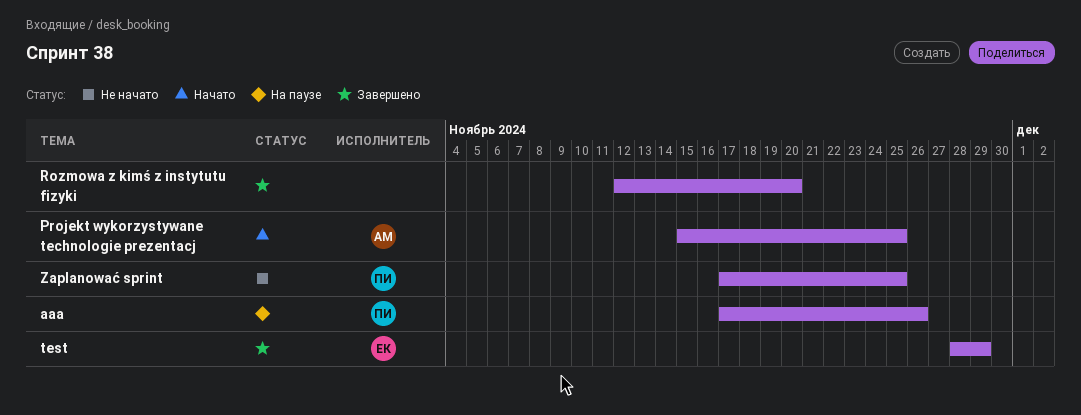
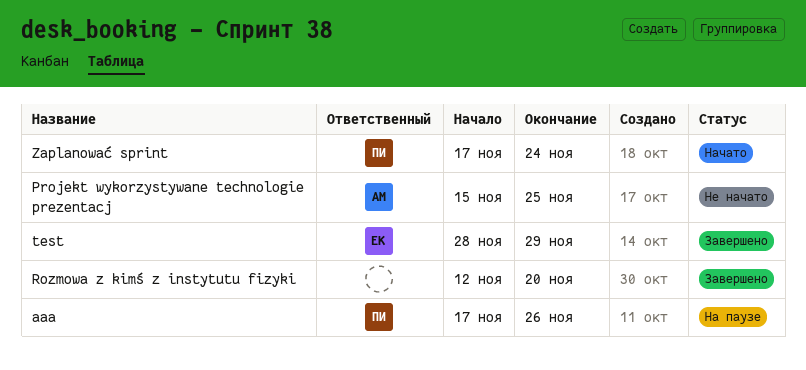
Projekt wykorzystywane technologie prezentacj, status: Начато -> Не начато
Zaplanować sprint, status: Не начато -> Начато
Zaplanować sprint, due: Nov 25 -> Nov 24

